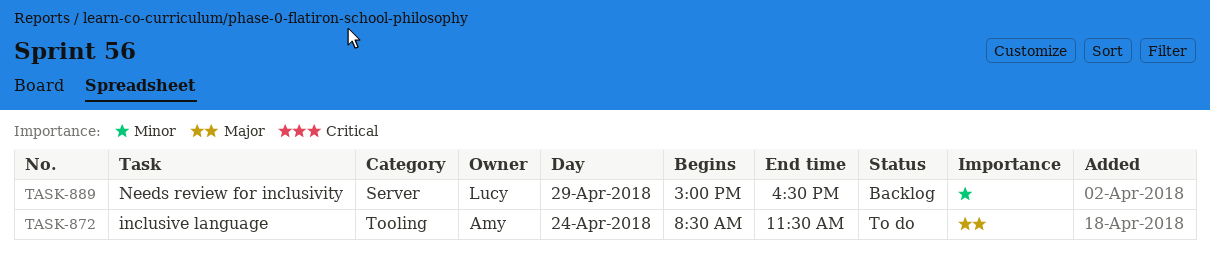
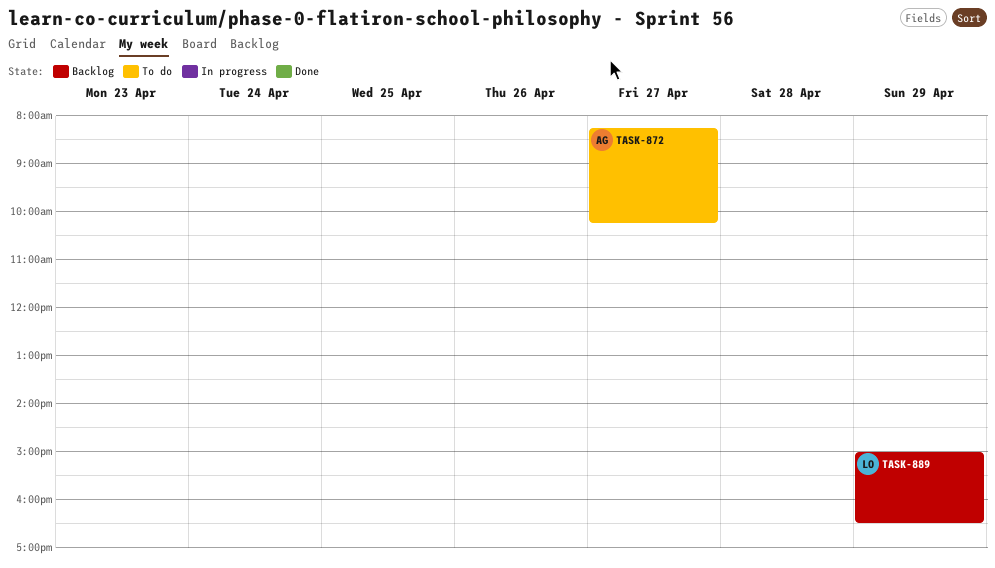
TASK-872, day: Apr 24 -> Apr 27
TASK-872, begins: 08:30 -> 08:15
TASK-872, ends: 11:30 -> 10:15

